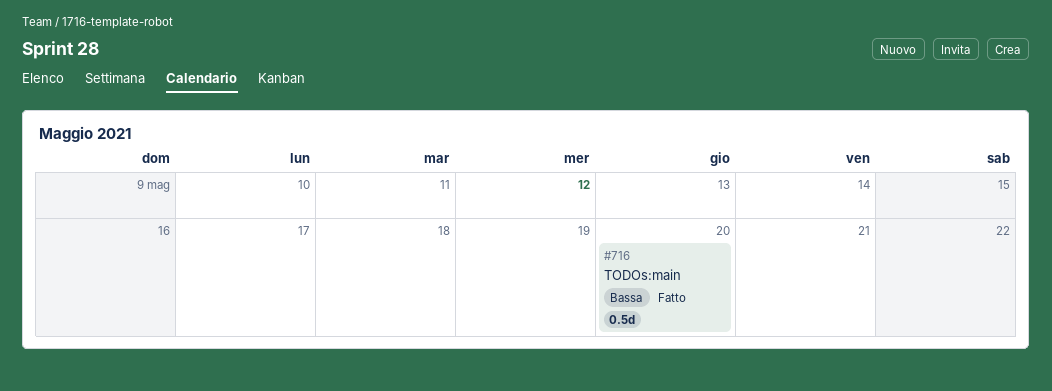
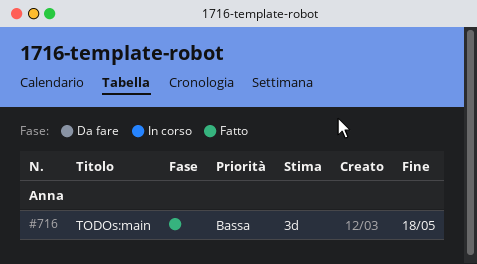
#716, estimate: 0.5d -> 3d
#716, due: May 20 -> May 18

